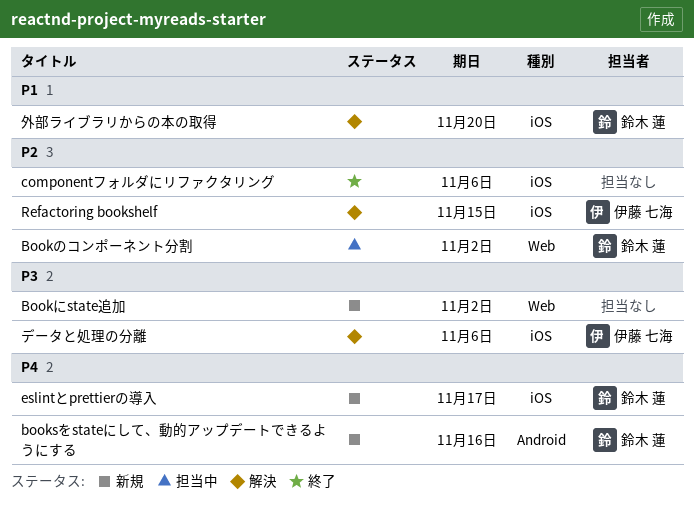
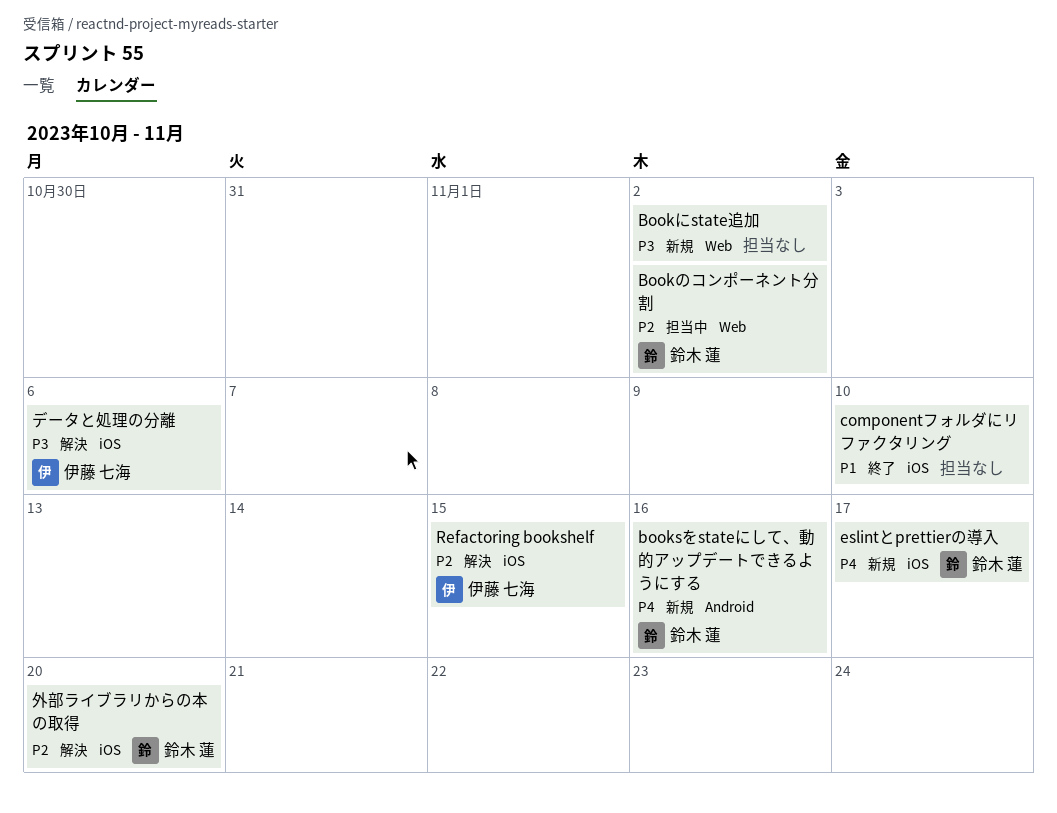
componentフォルダにリファクタリング, priority: P2 -> P1
componentフォルダにリファクタリング, due: Nov 6 -> Nov 10
外部ライブラリからの本の取得, priority: P1 -> P2

